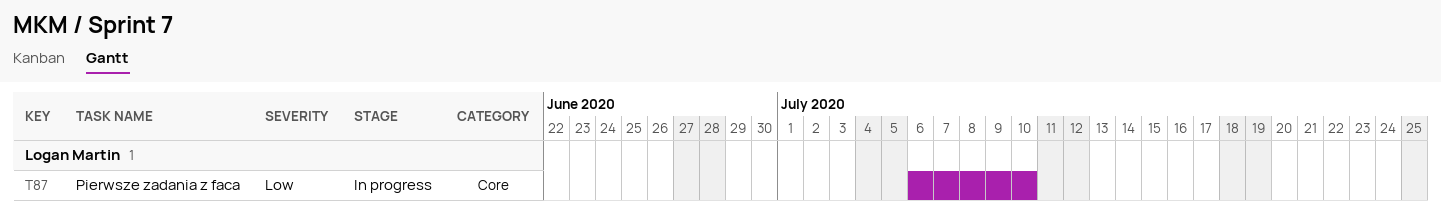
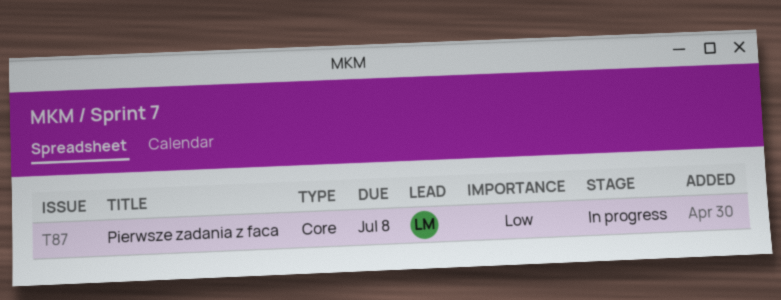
T87, due: Jul 10 -> Jul 8

